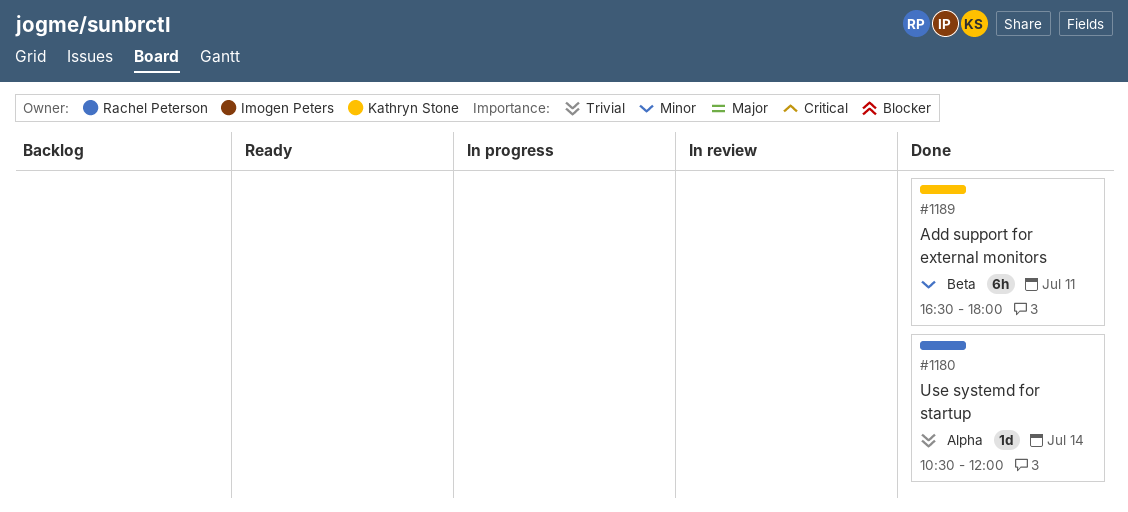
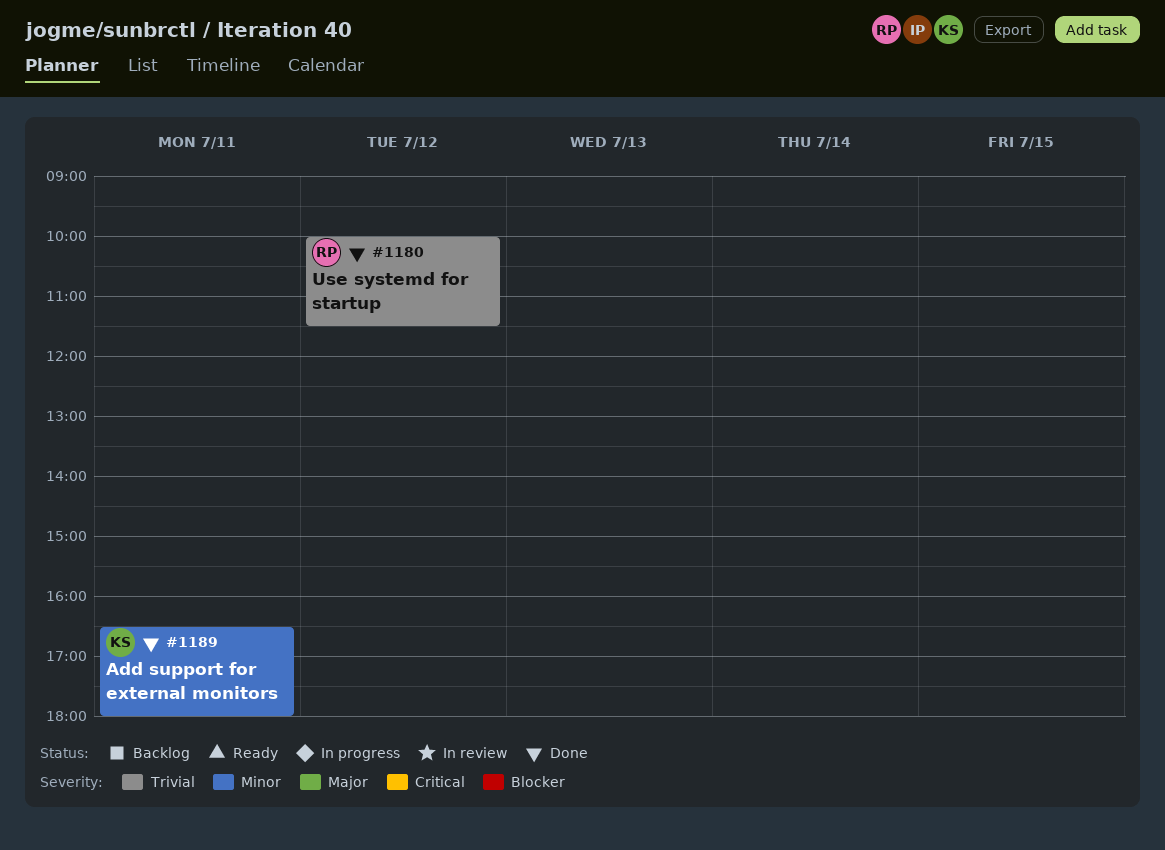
#1180, day: Jul 14 -> Jul 12
#1180, begins: 10:30 -> 10:00
#1180, ends: 12:00 -> 11:30

